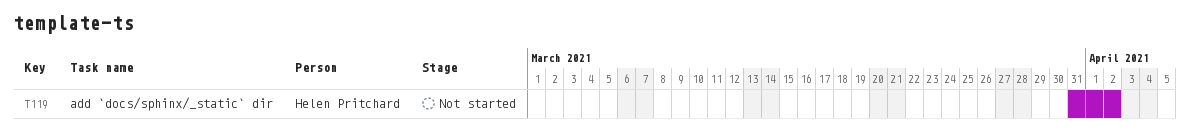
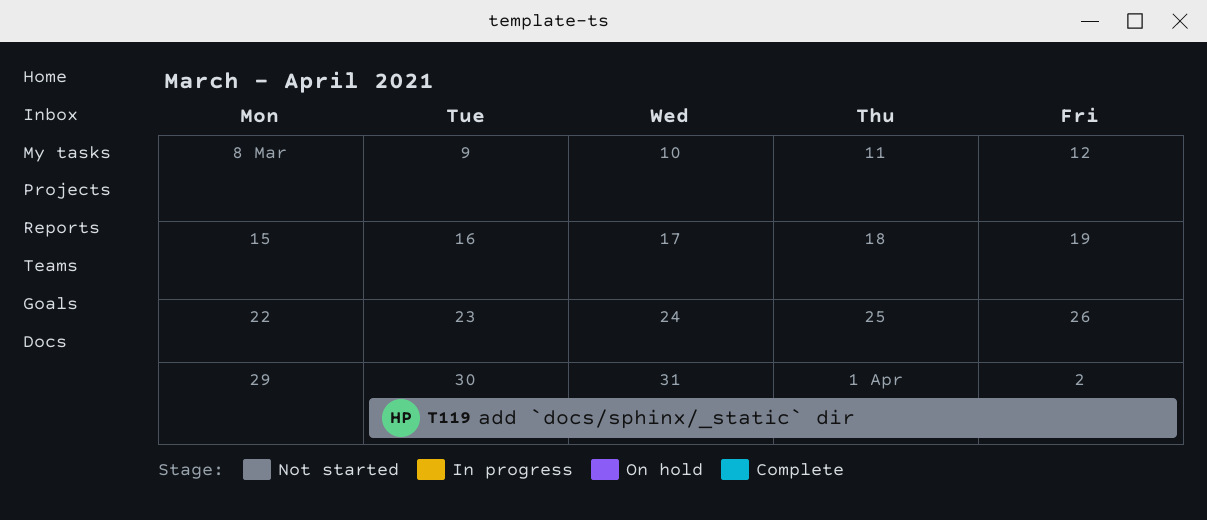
T119, start: Mar 31 -> Mar 30

